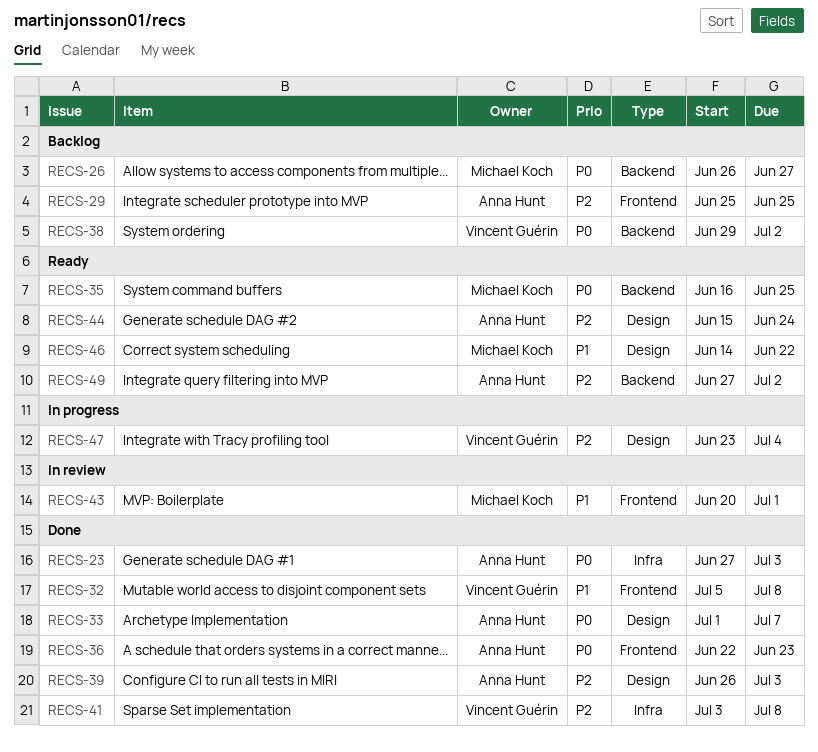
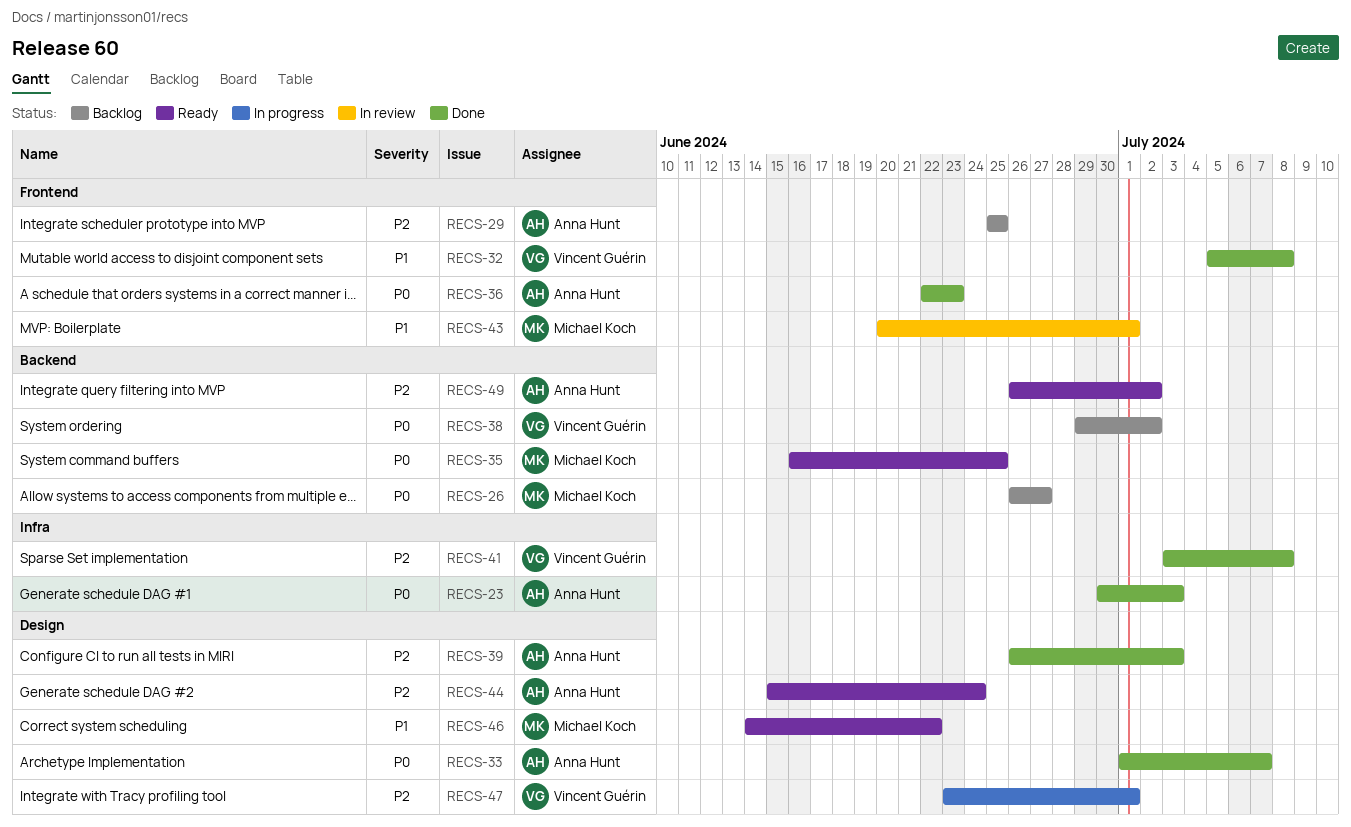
RECS-23, start: Jun 27 -> Jun 30
RECS-47, due: Jul 4 -> Jul 1
RECS-49, start: Jun 27 -> Jun 26

